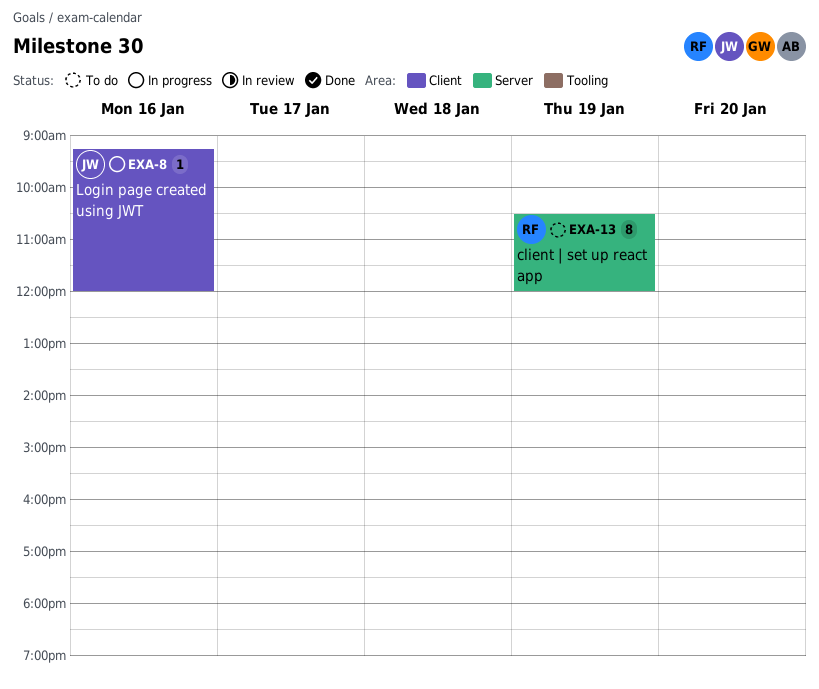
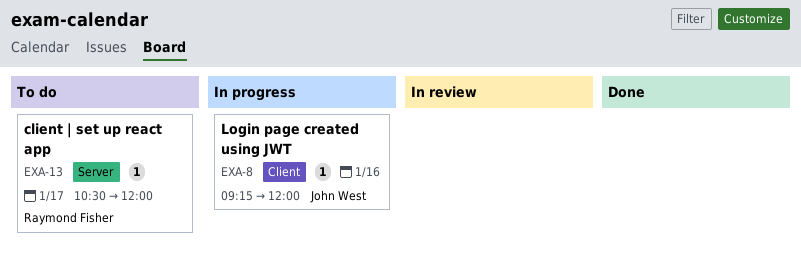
EXA-13, estimate: 8 -> 1
EXA-13, day: Jan 19 -> Jan 17

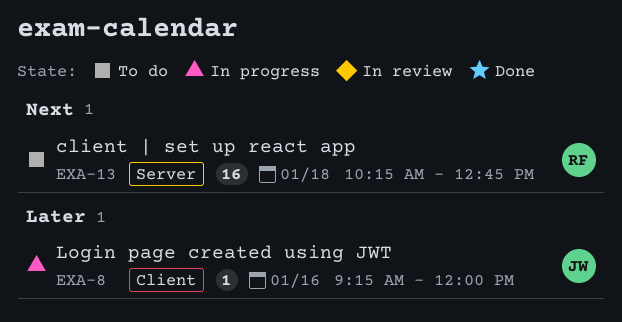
EXA-13, estimate: 1 -> 16
EXA-13, day: Jan 17 -> Jan 18
EXA-13, begins: 10:30 -> 10:15
EXA-13, ends: 12:00 -> 12:45

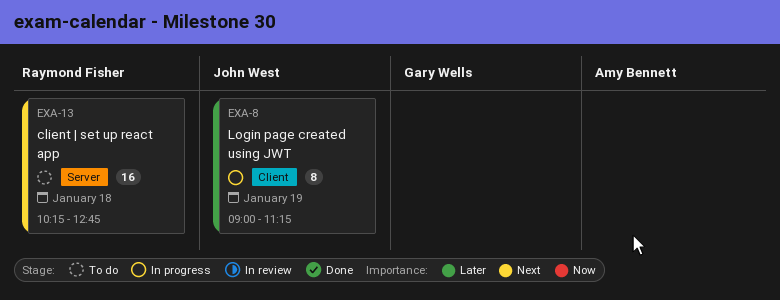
EXA-8, estimate: 1 -> 8
EXA-8, day: Jan 16 -> Jan 19
EXA-8, begins: 09:15 -> 09:00
EXA-8, ends: 12:00 -> 11:15

